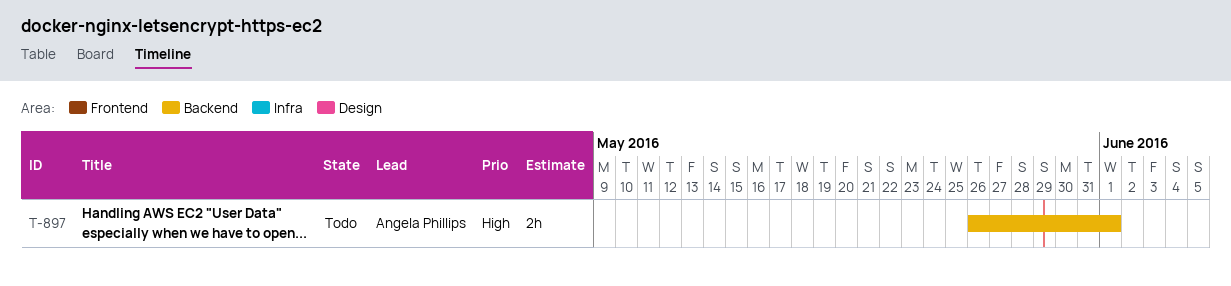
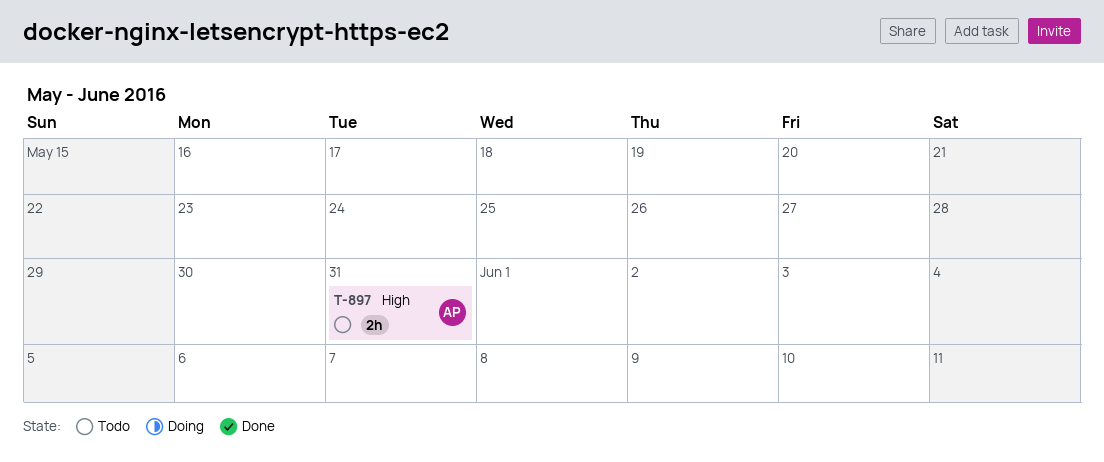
T-897, due: Jun 1 -> May 31

